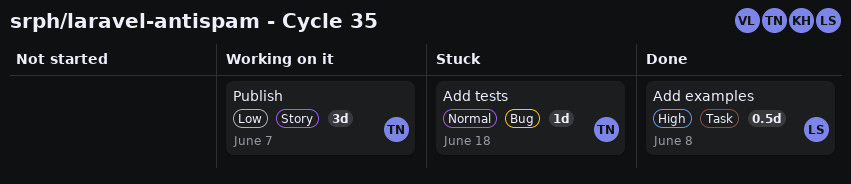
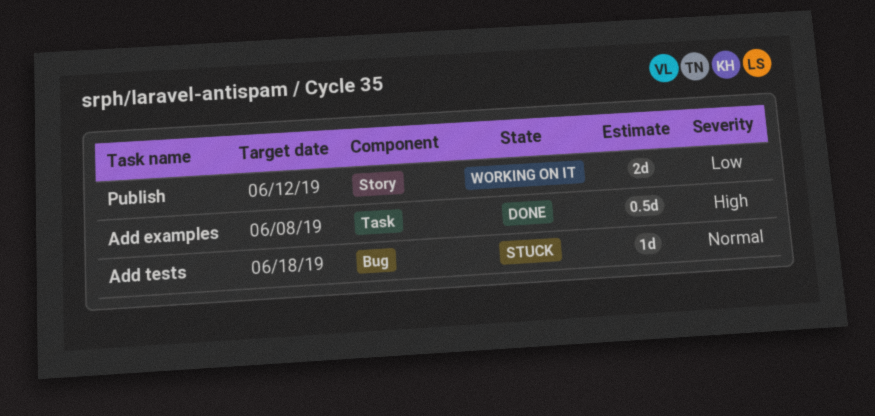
Publish, estimate: 3d -> 2d
Publish, due: Jun 7 -> Jun 12

